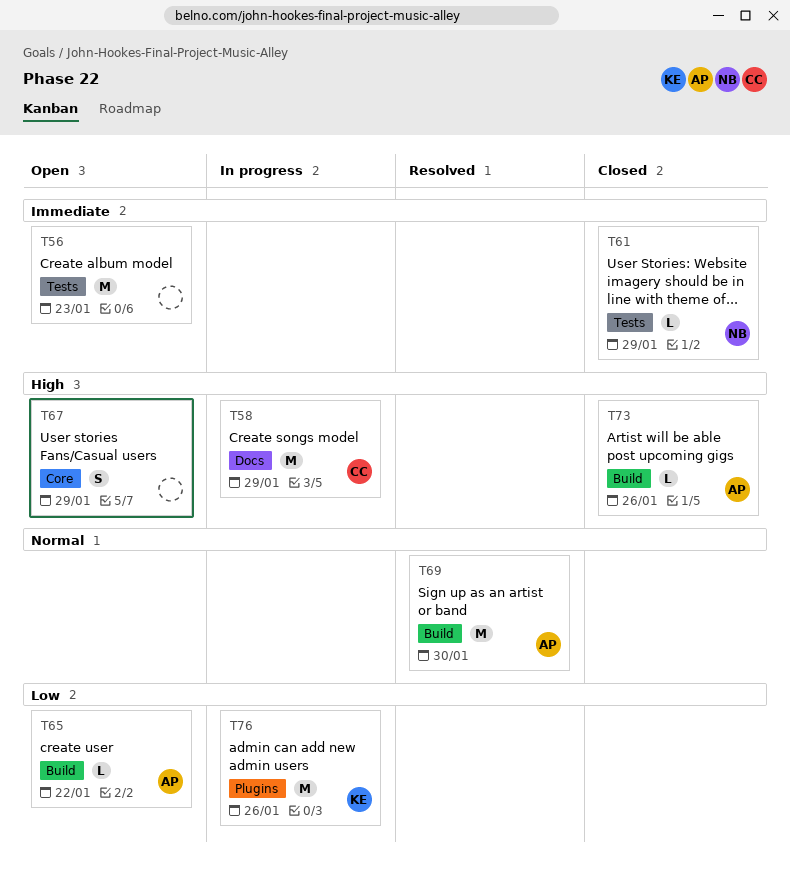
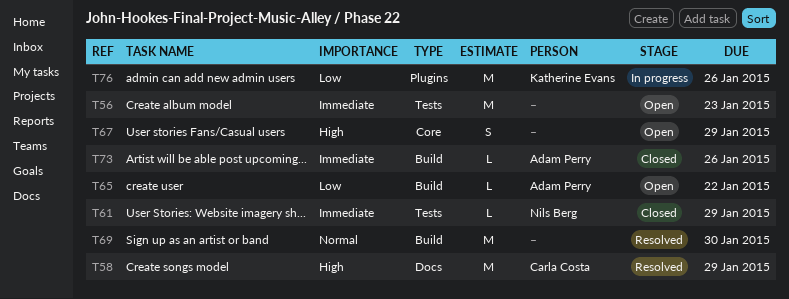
T58, status: In progress -> Resolved
T69, owner: Adam Perry -> none
T73, priority: High -> Immediate

